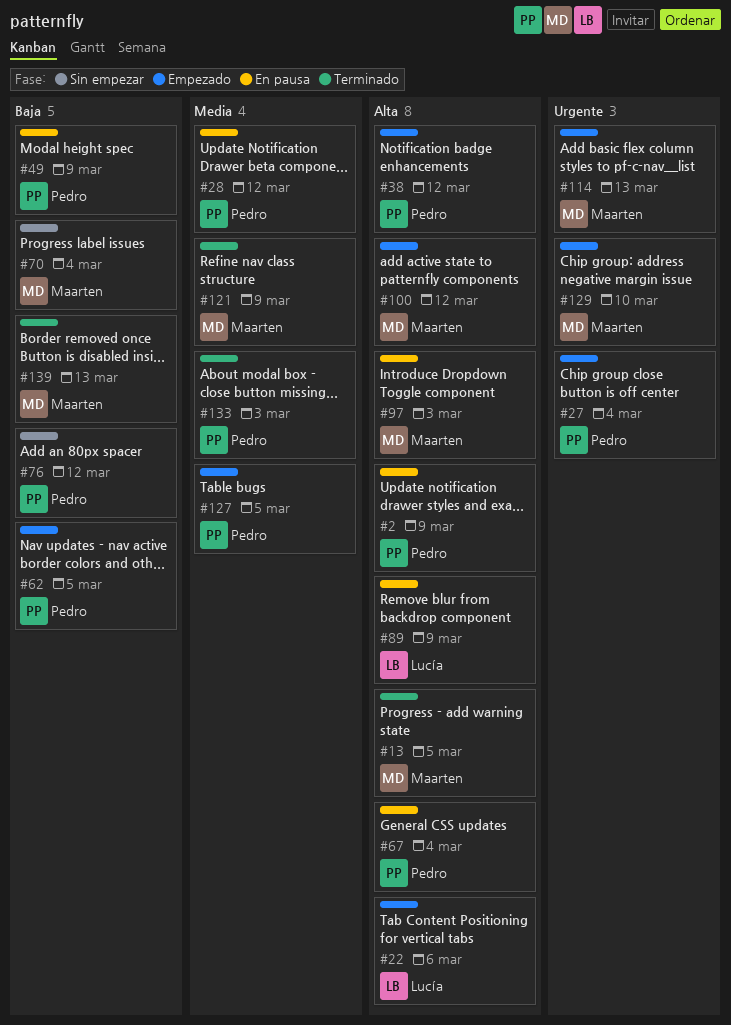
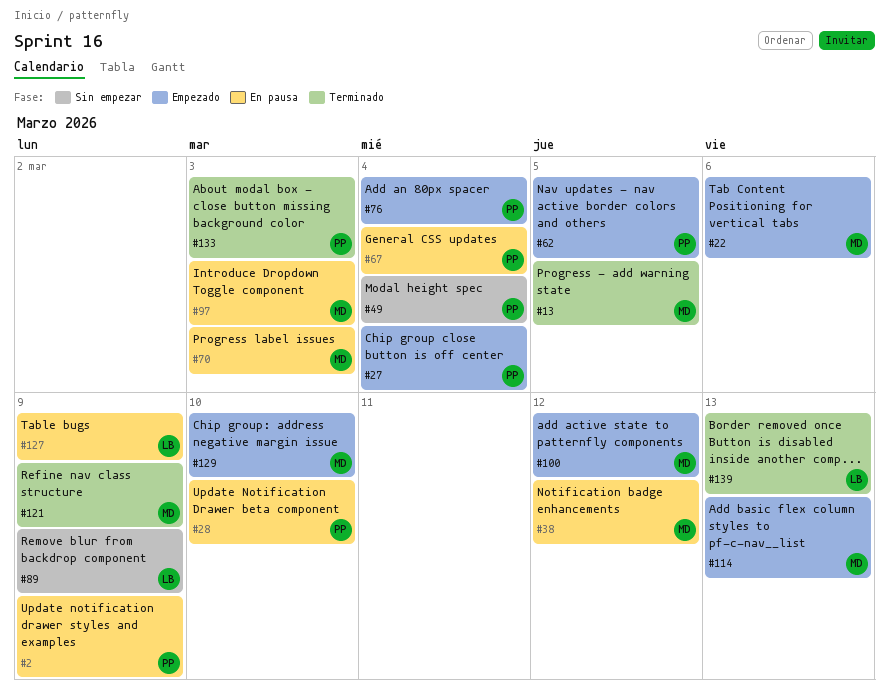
#22, owner: Lucía -> Maarten
#28, due: Mar 12 -> Mar 10
#38, status: Empezado -> En pausa
#38, owner: Pedro -> Maarten
#49, status: En pausa -> Sin empezar
#49, due: Mar 9 -> Mar 4
#70, status: Sin empezar -> En pausa
#70, due: Mar 4 -> Mar 3
#76, status: Sin empezar -> Empezado
#76, due: Mar 12 -> Mar 4
#89, status: En pausa -> Sin empezar
#127, status: Empezado -> En pausa
#127, owner: Pedro -> Lucía
#127, due: Mar 5 -> Mar 9
#139, owner: Maarten -> Lucía

